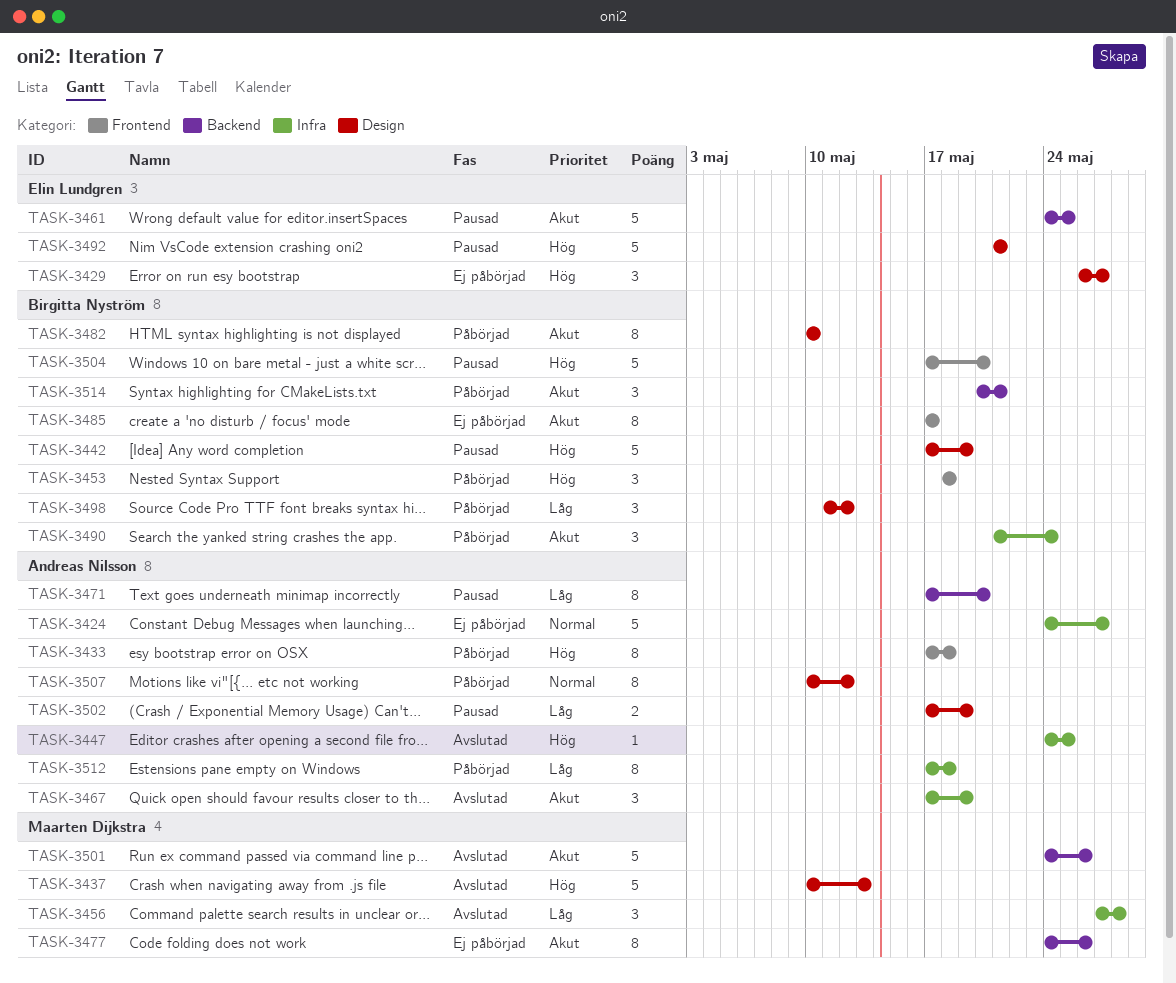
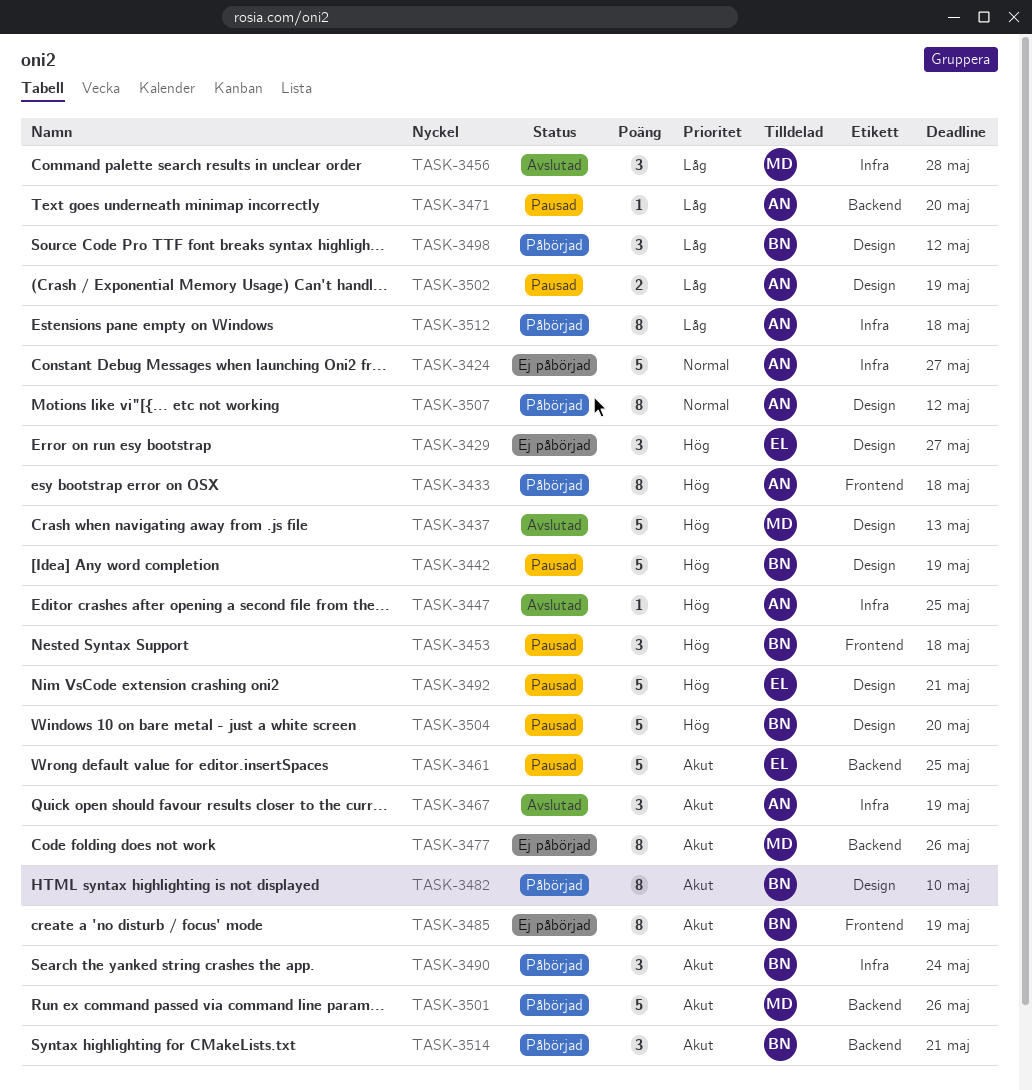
TASK-3453, status: Påbörjad -> Pausad
TASK-3471, estimate: 8 -> 1
TASK-3485, due: May 17 -> May 19
TASK-3501, status: Avslutad -> Påbörjad
TASK-3504, label: Frontend -> Design

